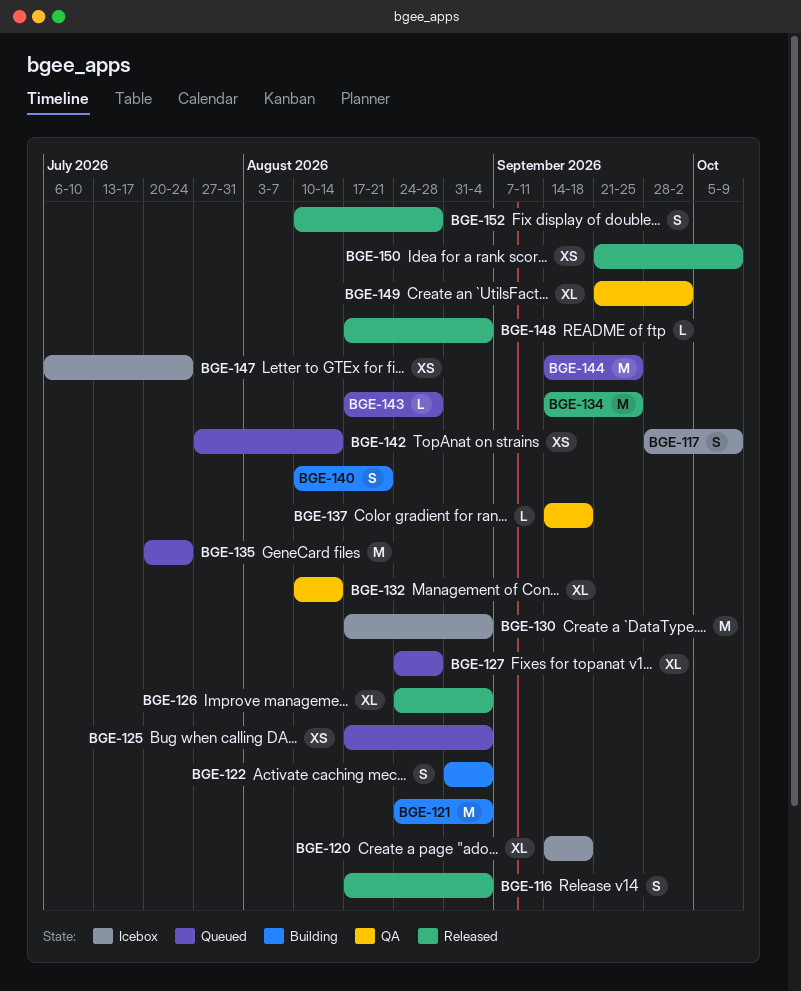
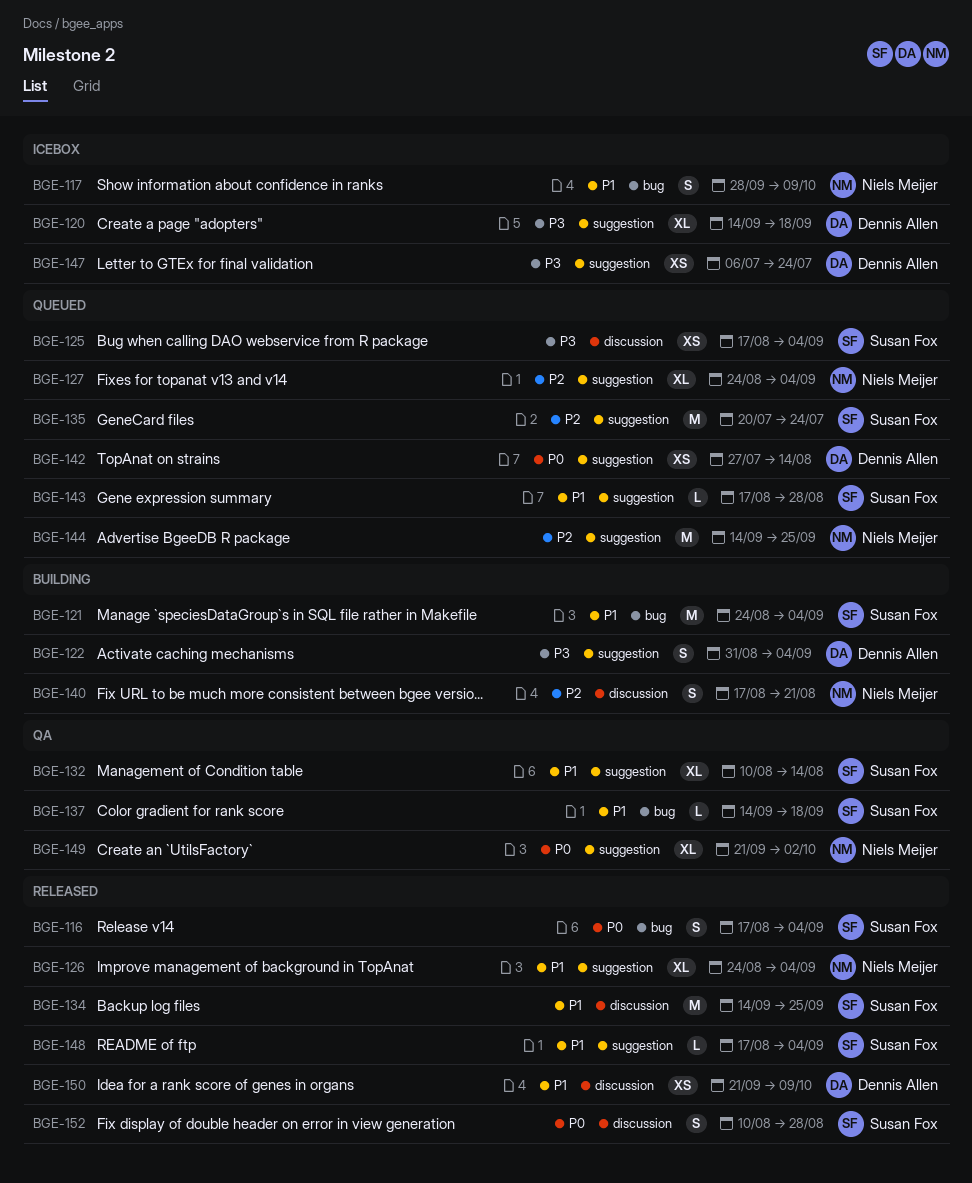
BGE-127, due: Aug 28 -> Sep 4
BGE-130: present -> none
BGE-140, start: Aug 10 -> Aug 17

